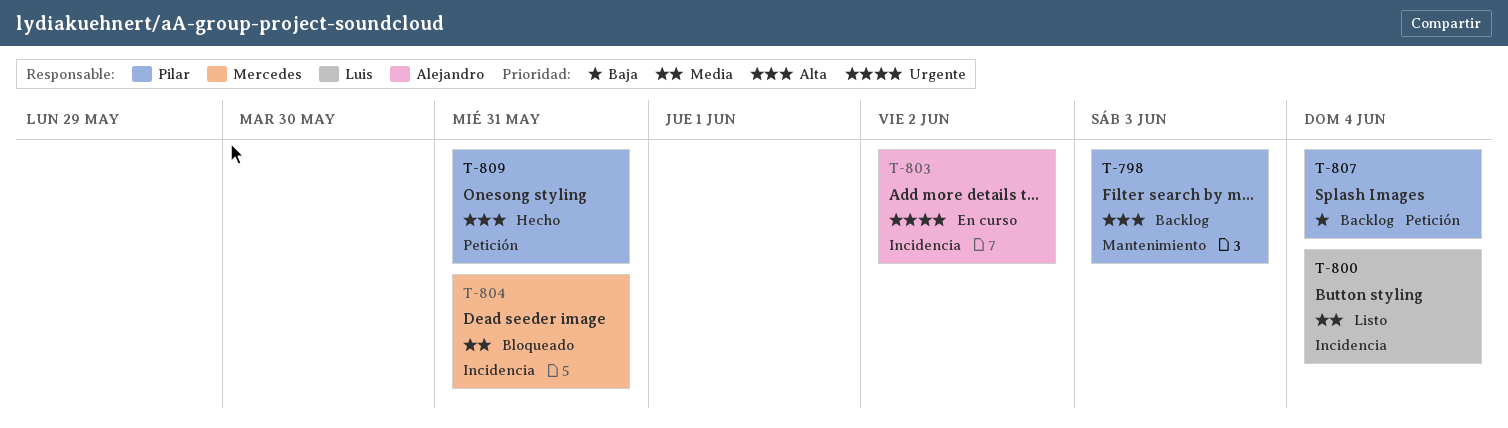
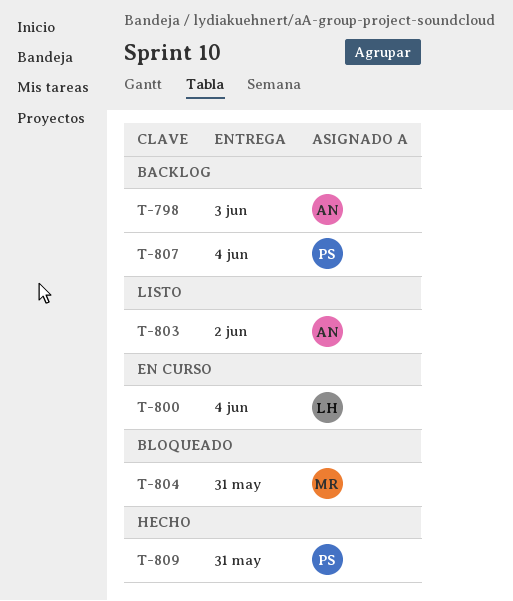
T-798, owner: Pilar -> Alejandro
T-800, status: Listo -> En curso
T-803, status: En curso -> Listo

